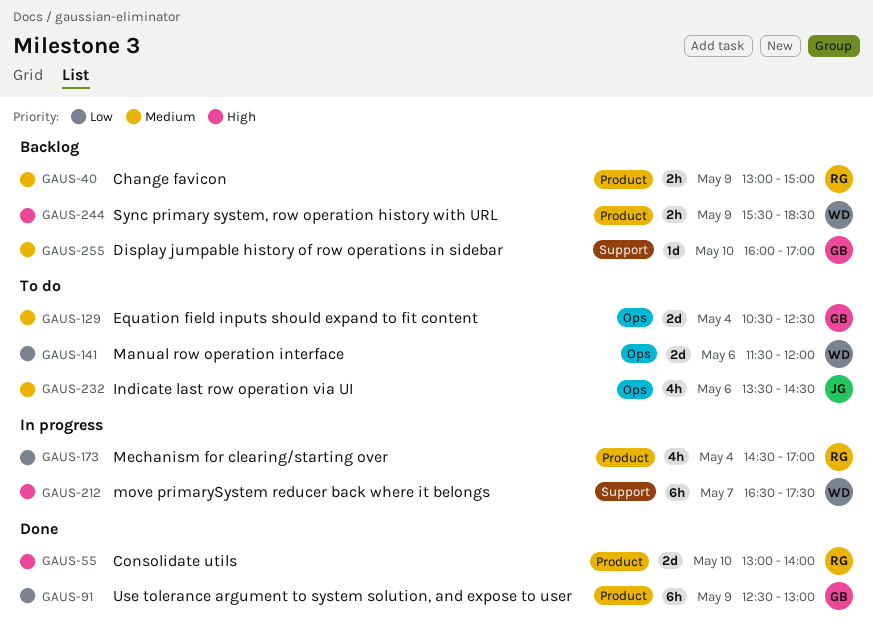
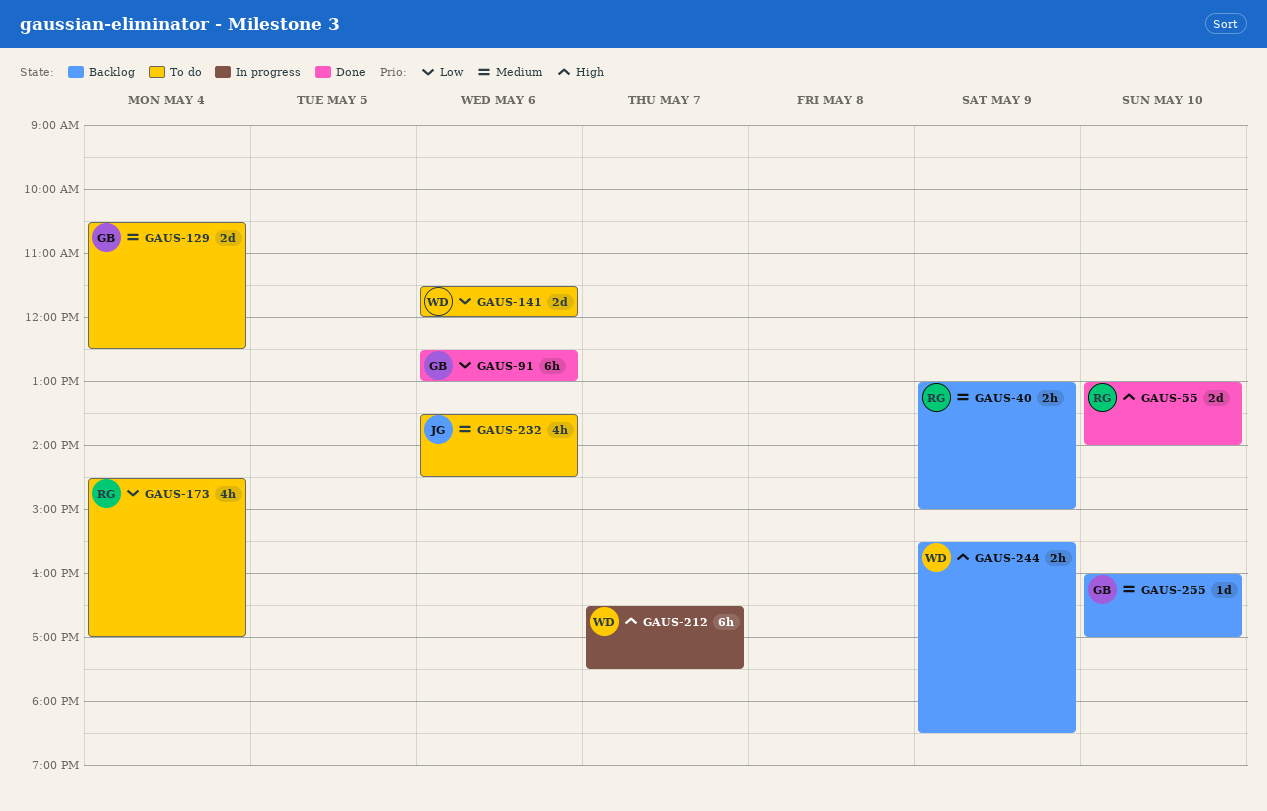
GAUS-91, day: May 9 -> May 6
GAUS-173, status: In progress -> To do

